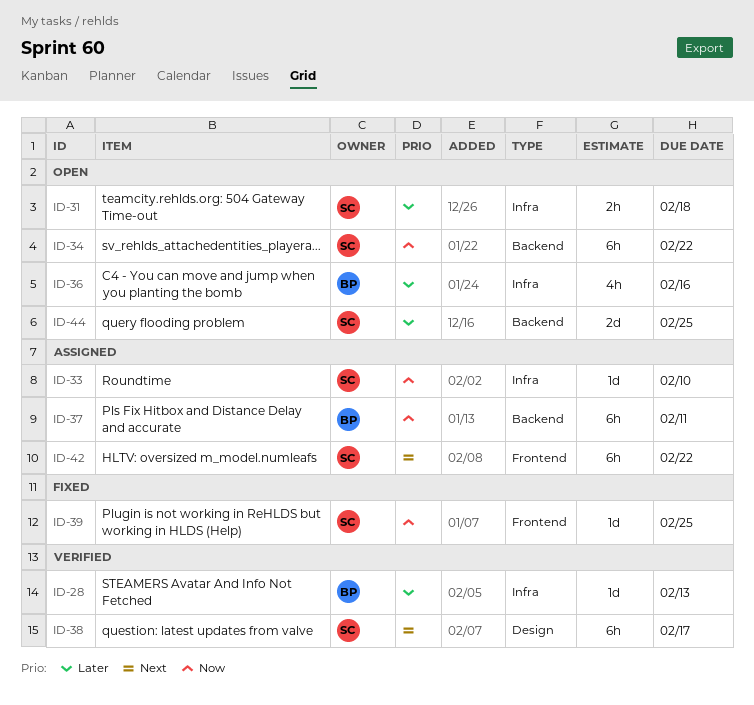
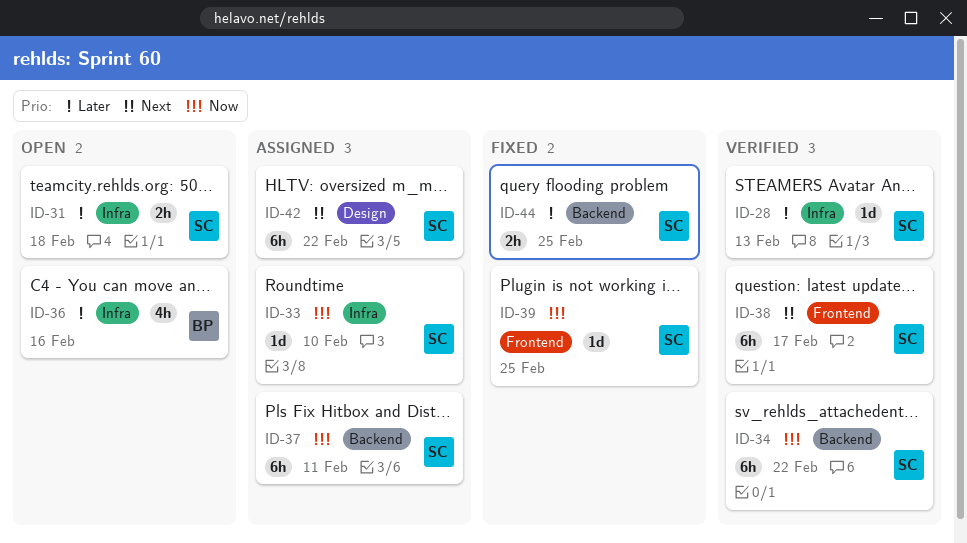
ID-28, owner: BP -> SC
ID-34, status: Open -> Verified
ID-37, owner: BP -> SC
ID-38, label: Design -> Frontend
ID-42, label: Frontend -> Design
ID-44, status: Open -> Fixed
ID-44, estimate: 2d -> 2h

